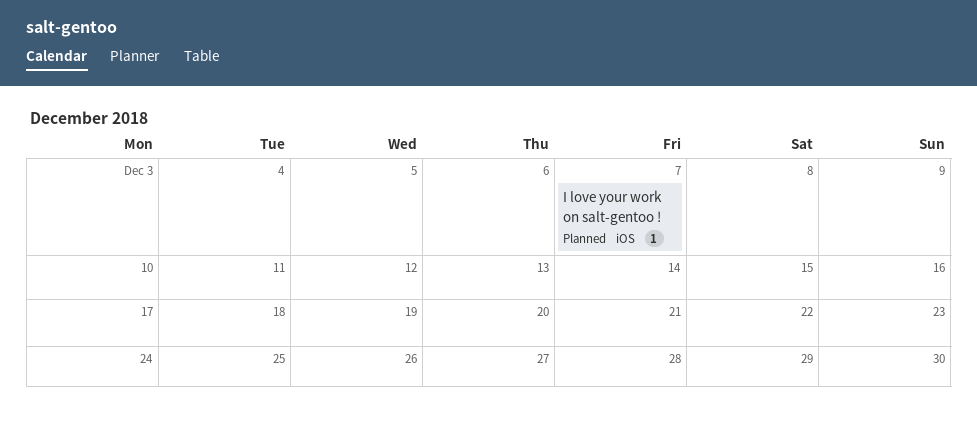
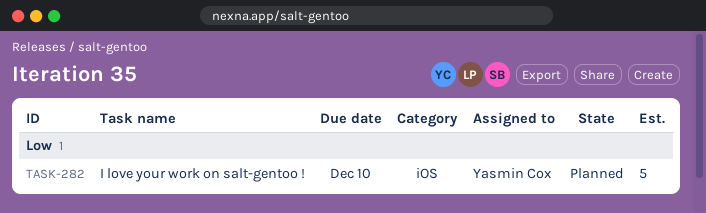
I love your work on salt-gentoo !, estimate: 1 -> 5
I love your work on salt-gentoo !, due: Dec 7 -> Dec 10

